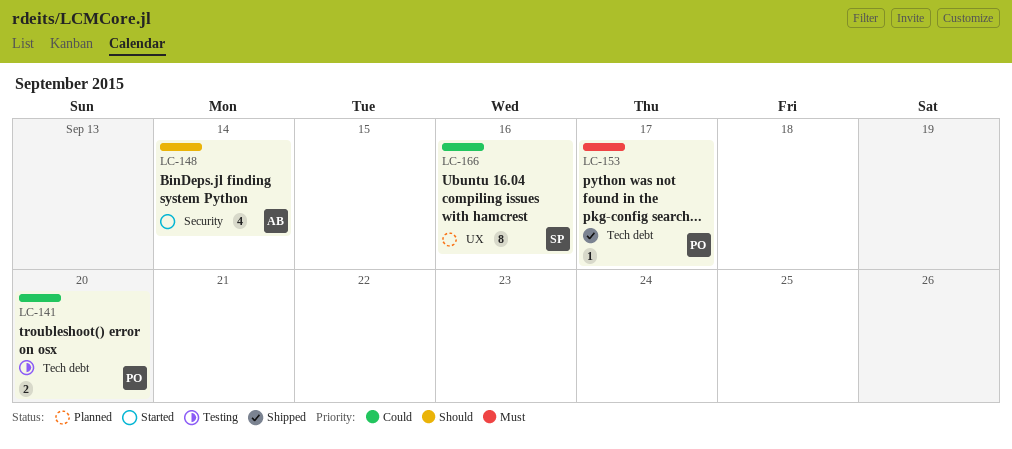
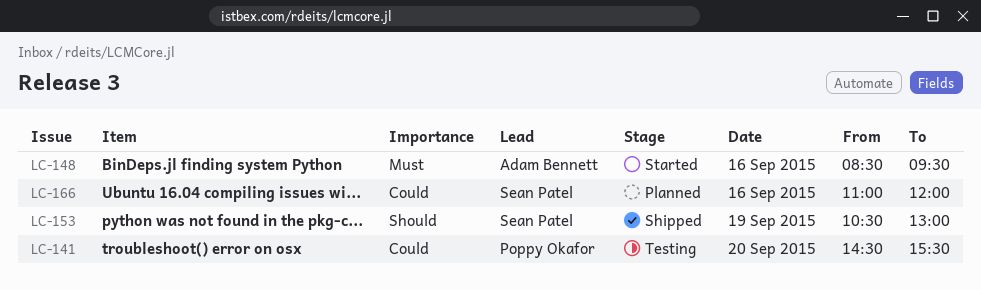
LC-148, priority: Should -> Must
LC-148, day: Sep 14 -> Sep 16
LC-153, owner: Poppy Okafor -> Sean Patel
LC-153, priority: Must -> Should
LC-153, day: Sep 17 -> Sep 19

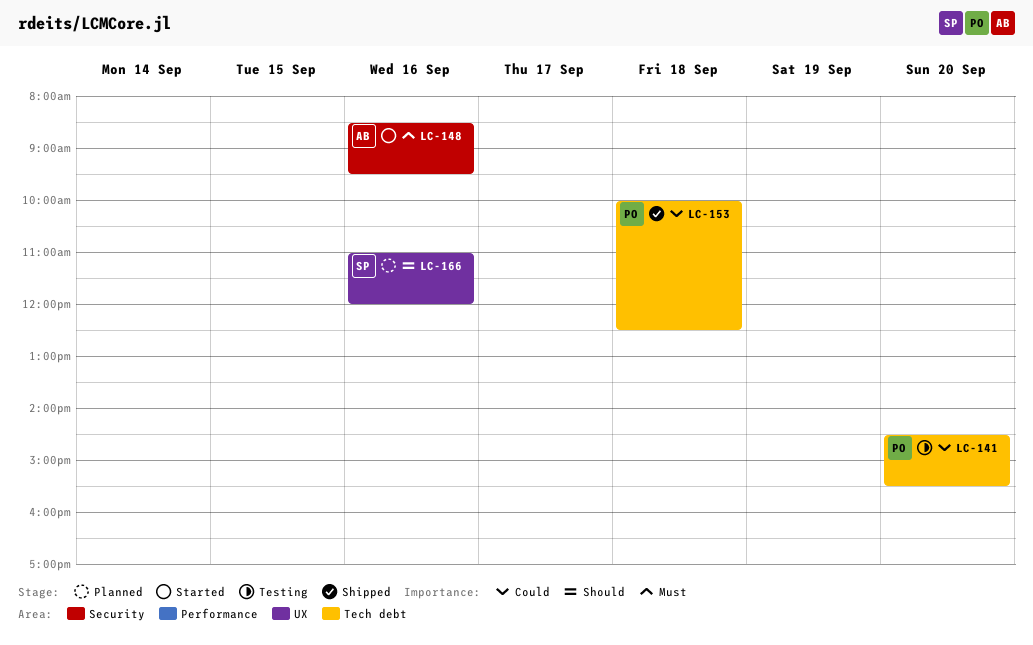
LC-153, owner: Sean Patel -> Poppy Okafor
LC-153, priority: Should -> Could
LC-153, day: Sep 19 -> Sep 18
LC-153, begins: 10:30 -> 10:00
LC-153, ends: 13:00 -> 12:30
LC-166, priority: Could -> Should

